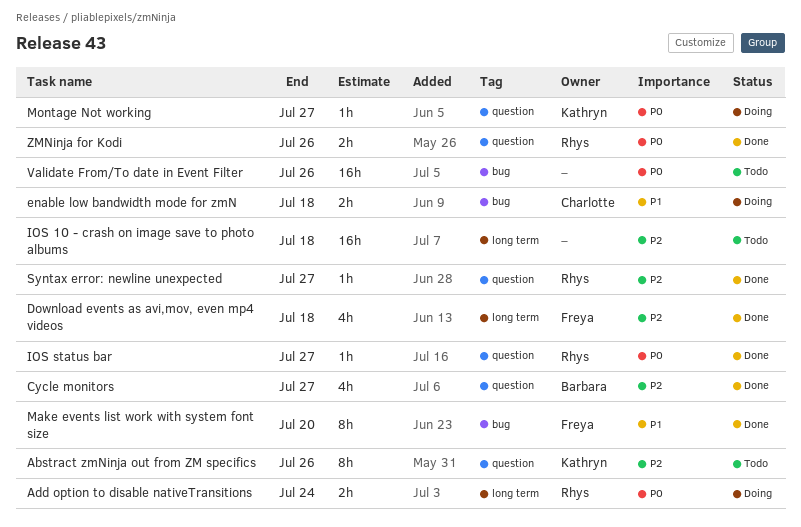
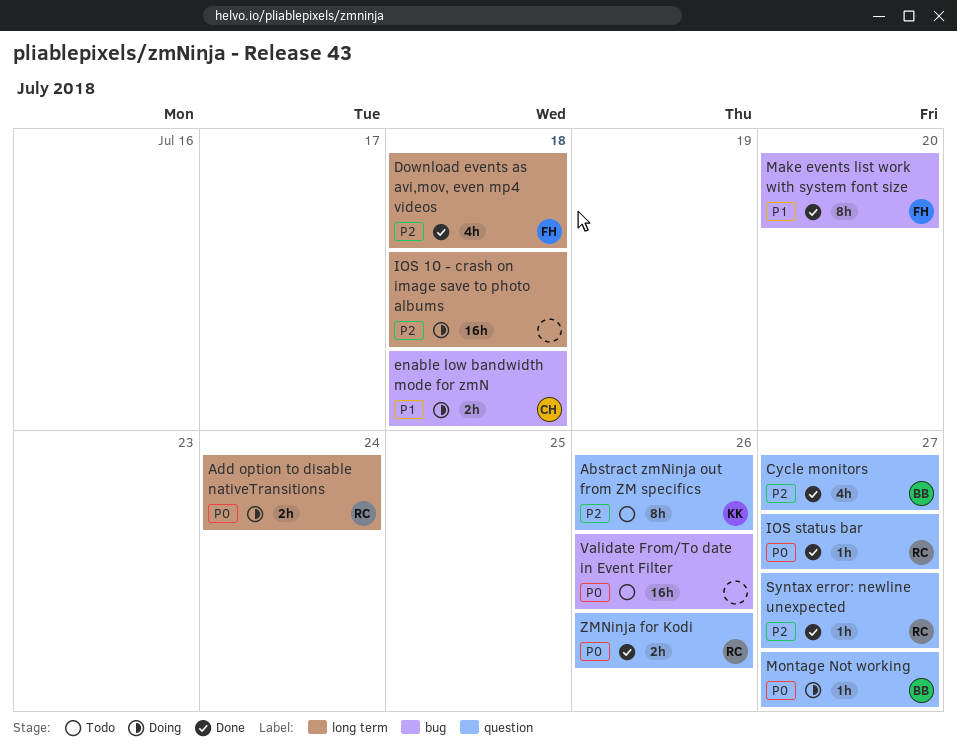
IOS 10 - crash on image save to photo albums, status: Todo -> Doing
Montage Not working, owner: Kathryn -> Barbara

